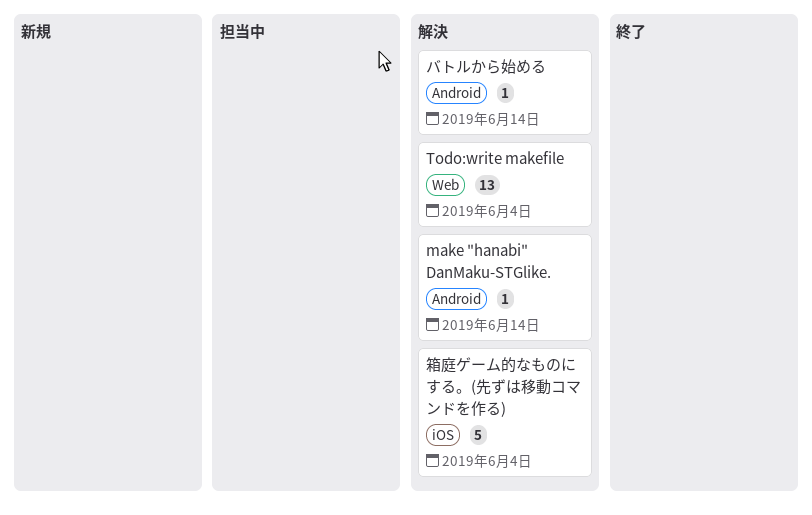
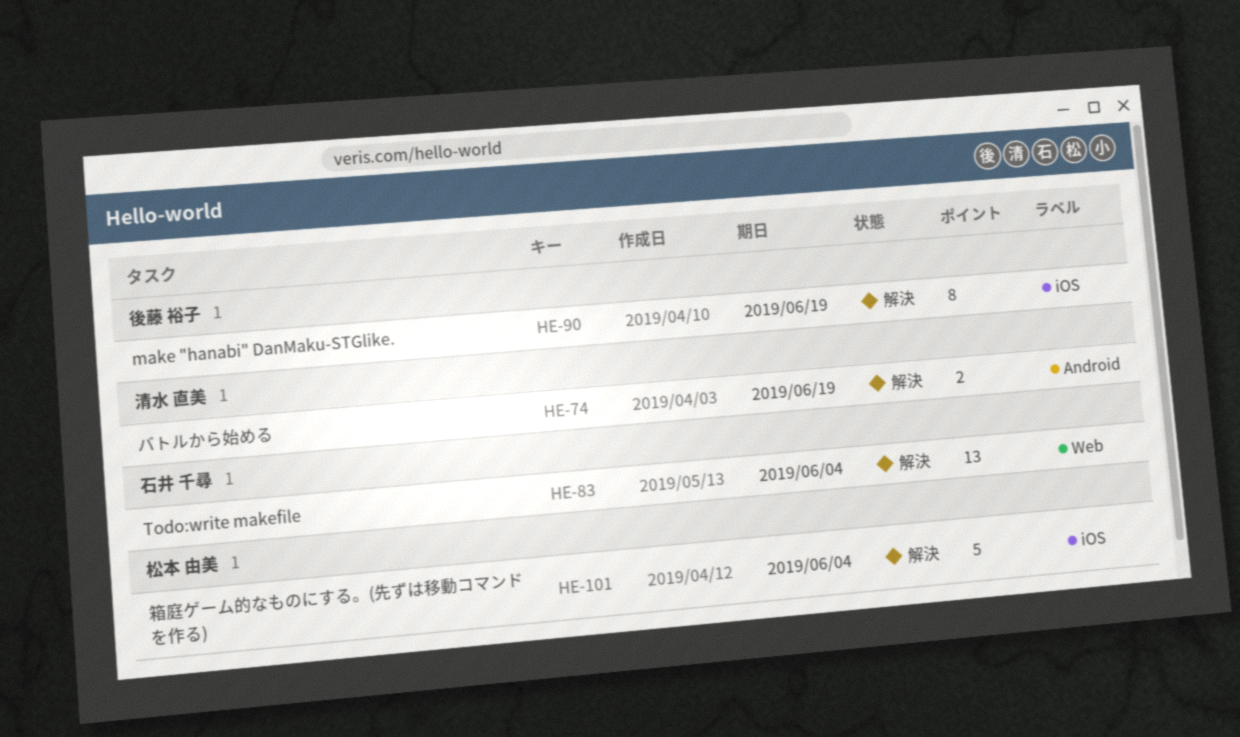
make "hanabi" DanMaku-STGlike., label: Android -> iOS
make "hanabi" DanMaku-STGlike., estimate: 1 -> 8
make "hanabi" DanMaku-STGlike., due: Jun 14 -> Jun 19
バトルから始める, estimate: 1 -> 2
バトルから始める, due: Jun 14 -> Jun 19

